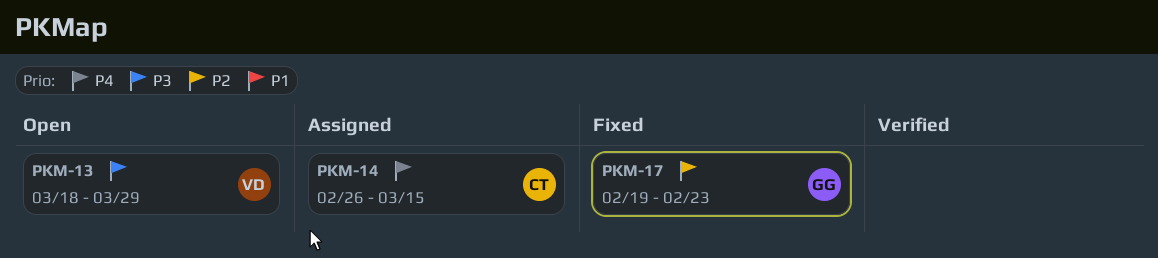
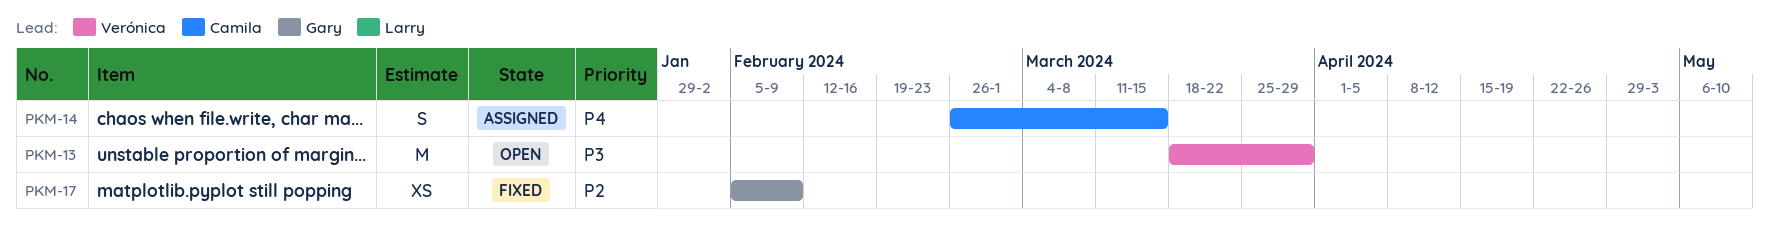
PKM-17, start: Feb 19 -> Feb 5
PKM-17, due: Feb 23 -> Feb 9

